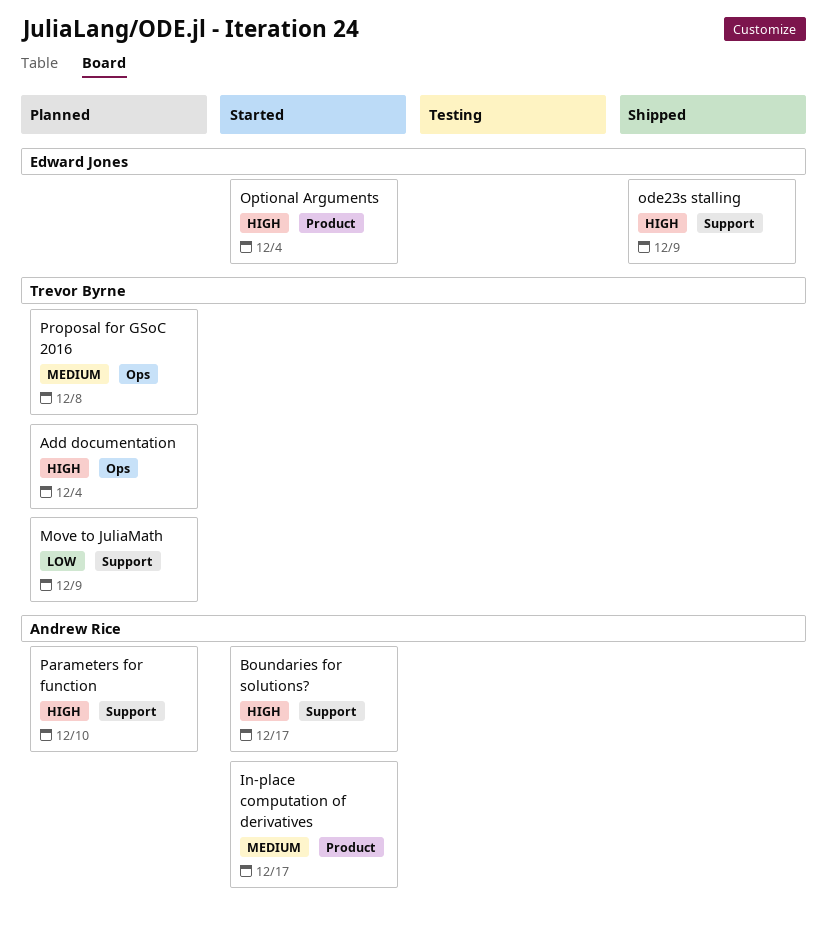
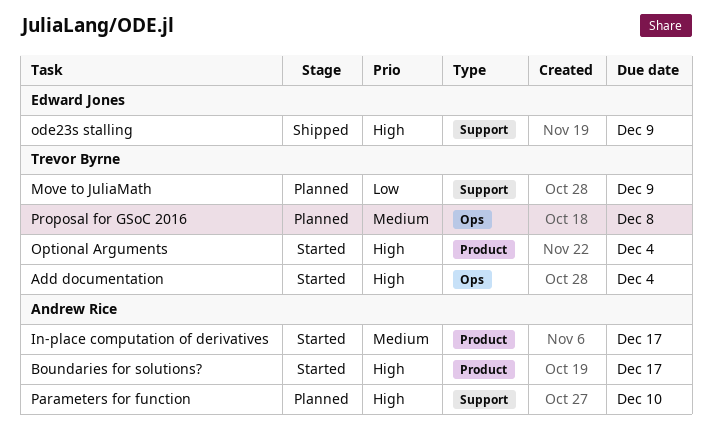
Add documentation, status: Planned -> Started
Boundaries for solutions?, label: Support -> Product
Optional Arguments, owner: Edward Jones -> Trevor Byrne

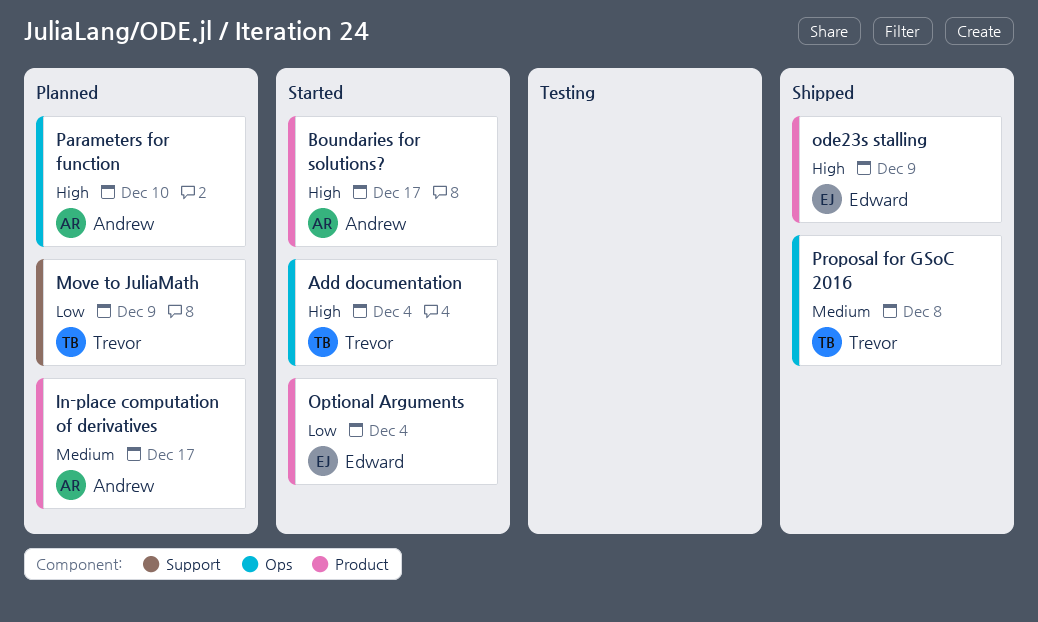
In-place computation of derivatives, status: Started -> Planned
ode23s stalling, label: Support -> Product
Optional Arguments, owner: Trevor Byrne -> Edward Jones
Optional Arguments, priority: High -> Low
Parameters for function, label: Support -> Ops
Proposal for GSoC 2016, status: Planned -> Shipped

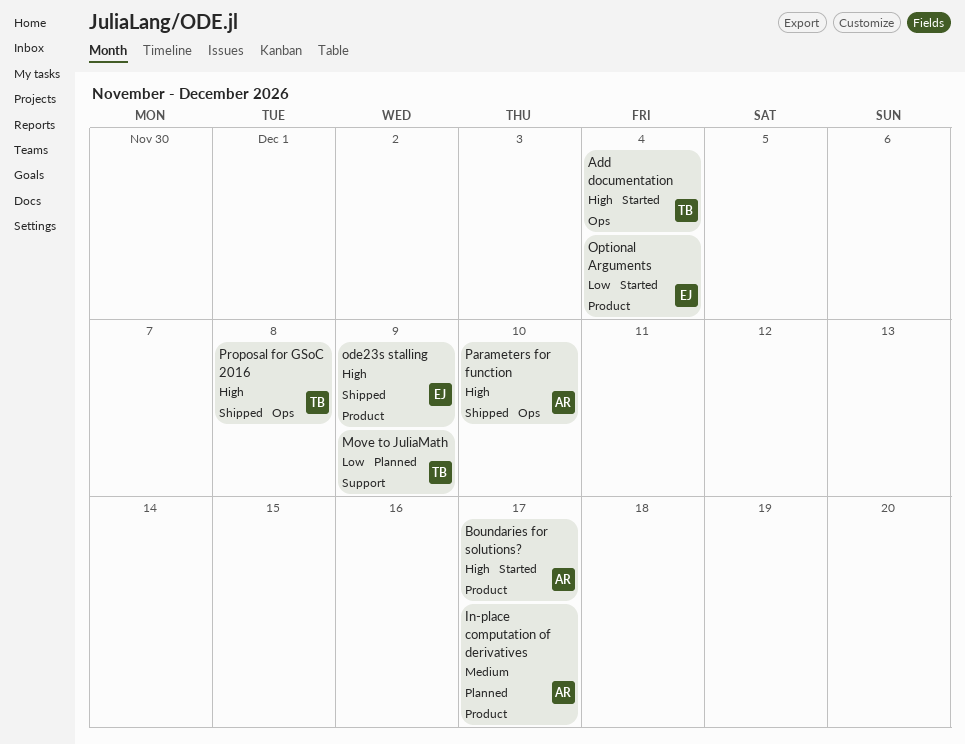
Parameters for function, status: Planned -> Shipped
Proposal for GSoC 2016, priority: Medium -> High

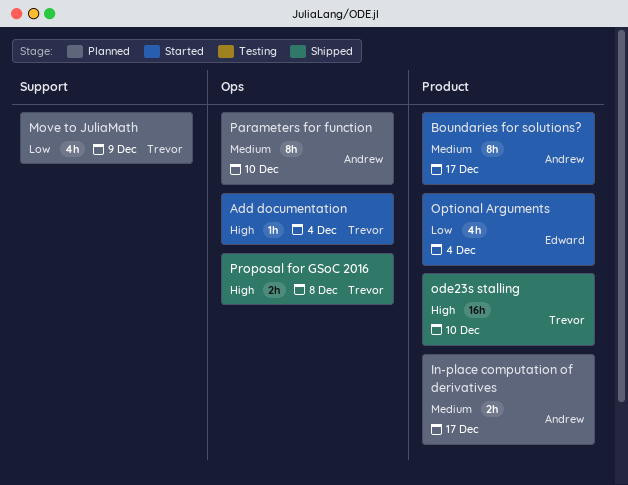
Boundaries for solutions?, priority: High -> Medium
ode23s stalling, owner: Edward -> Trevor
ode23s stalling, due: Dec 9 -> Dec 10
Parameters for function, status: Shipped -> Planned
Parameters for function, priority: High -> Medium

